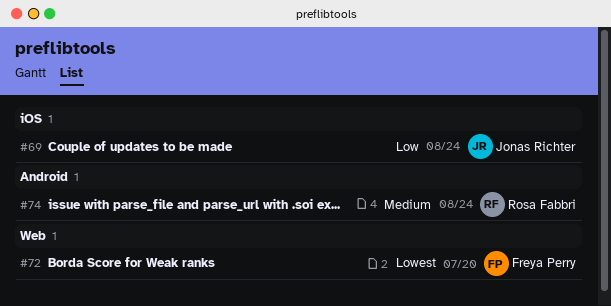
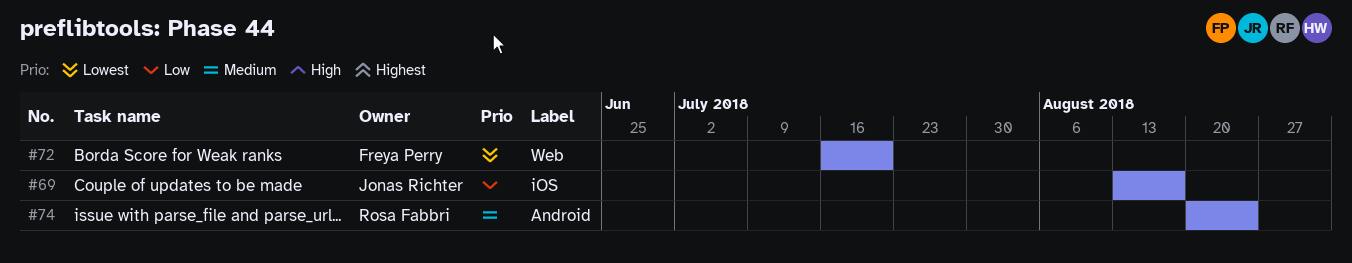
#69, due: Aug 24 -> Aug 17

